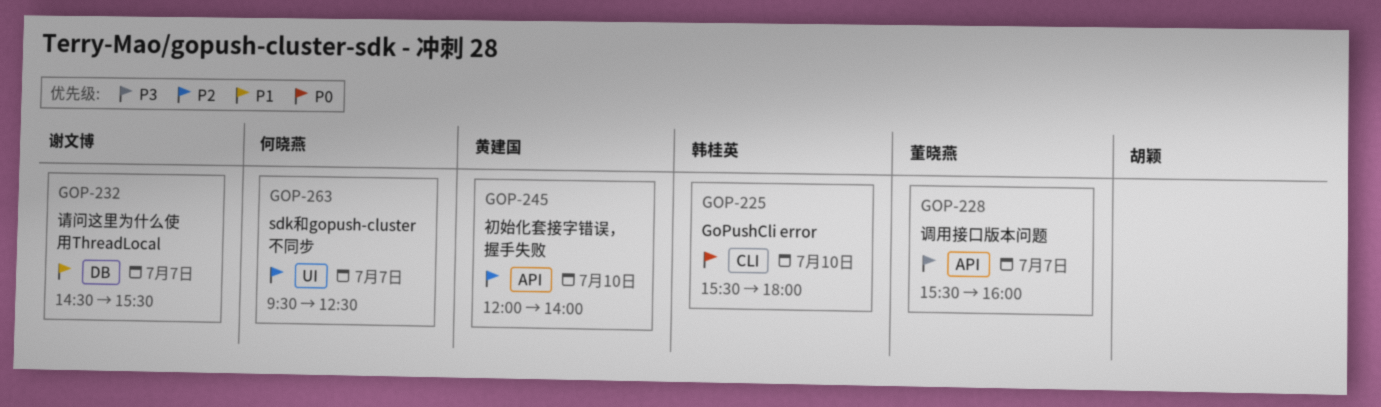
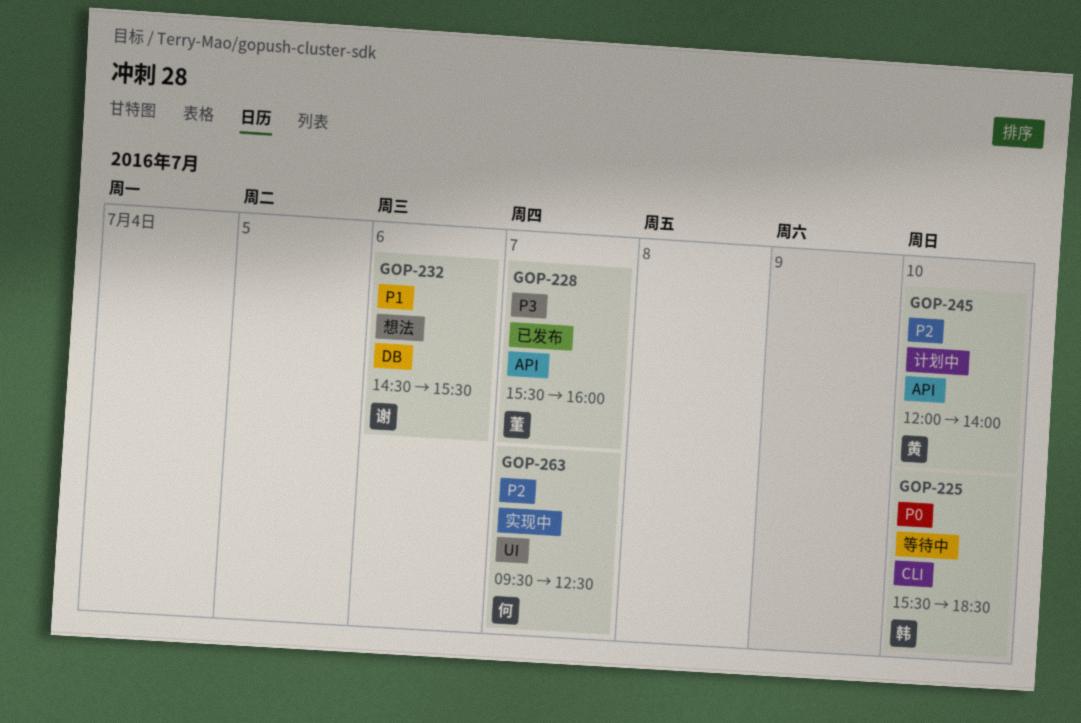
GOP-225, ends: 18:00 -> 18:30
GOP-232, day: Jul 7 -> Jul 6

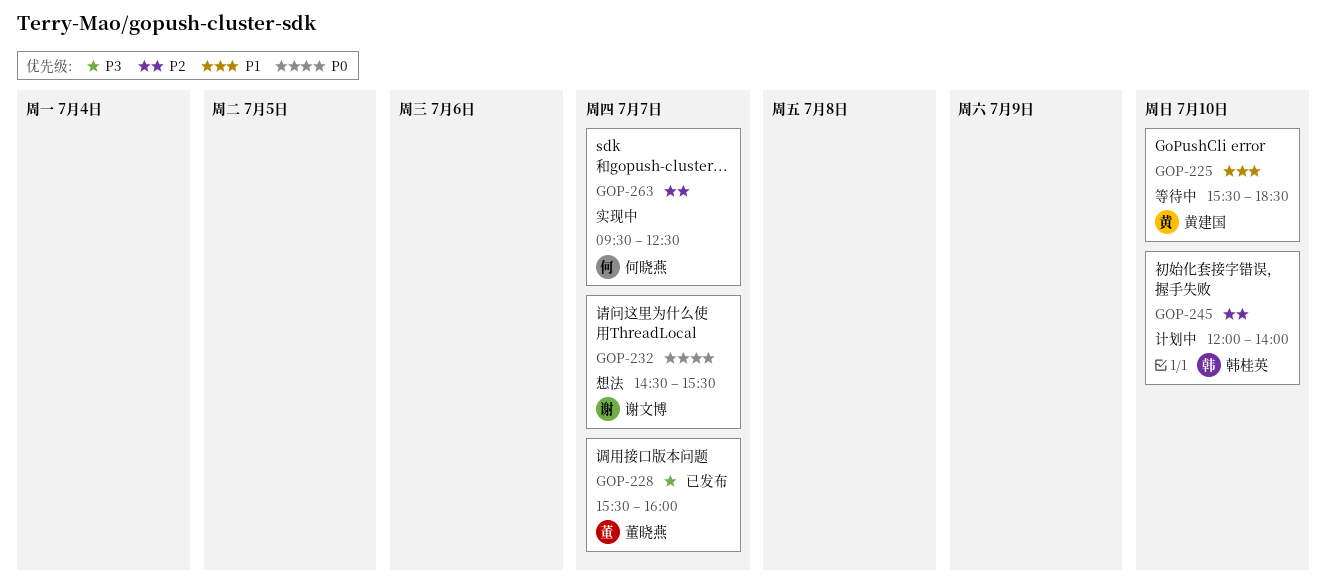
GOP-225, owner: 韩桂英 -> 黄建国
GOP-225, priority: P0 -> P1
GOP-232, priority: P1 -> P0
GOP-232, day: Jul 6 -> Jul 7
GOP-245, owner: 黄建国 -> 韩桂英

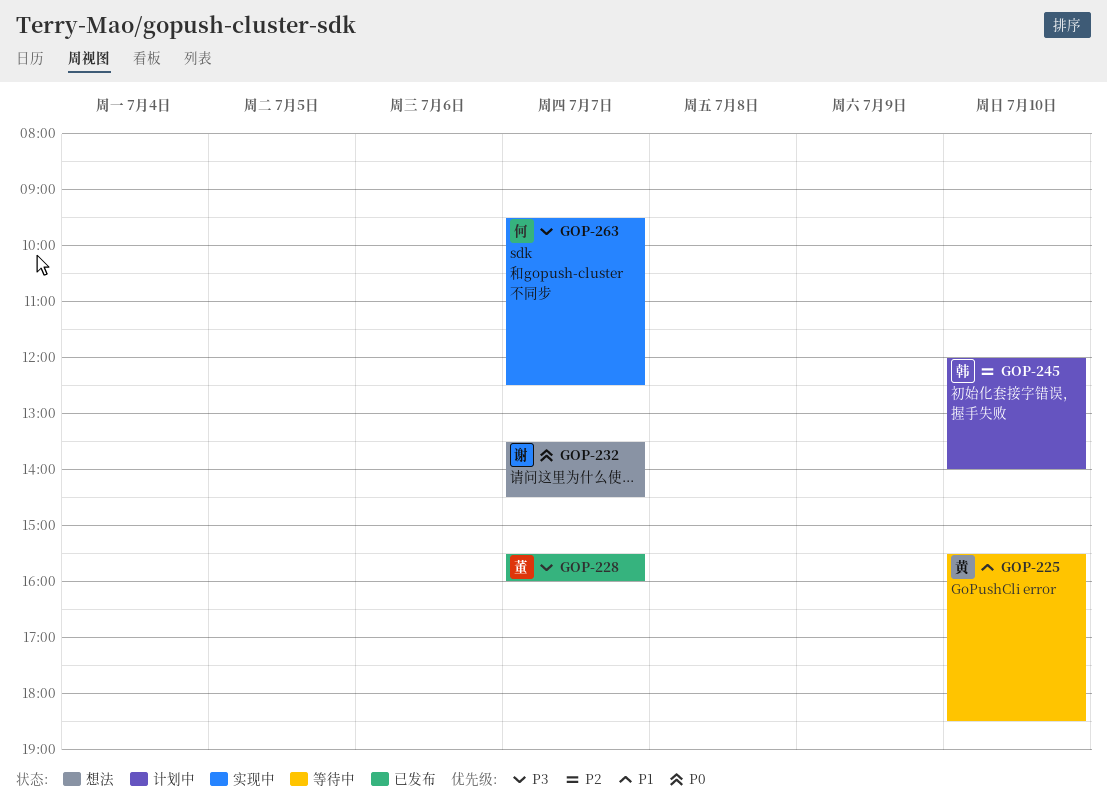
GOP-232, begins: 14:30 -> 13:30
GOP-232, ends: 15:30 -> 14:30
GOP-263, priority: P2 -> P3

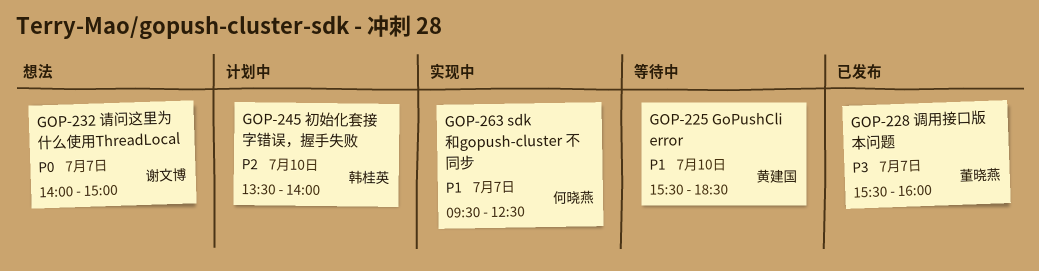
GOP-232, begins: 13:30 -> 14:00
GOP-232, ends: 14:30 -> 15:00
GOP-245, begins: 12:00 -> 13:30
GOP-263, priority: P3 -> P1

